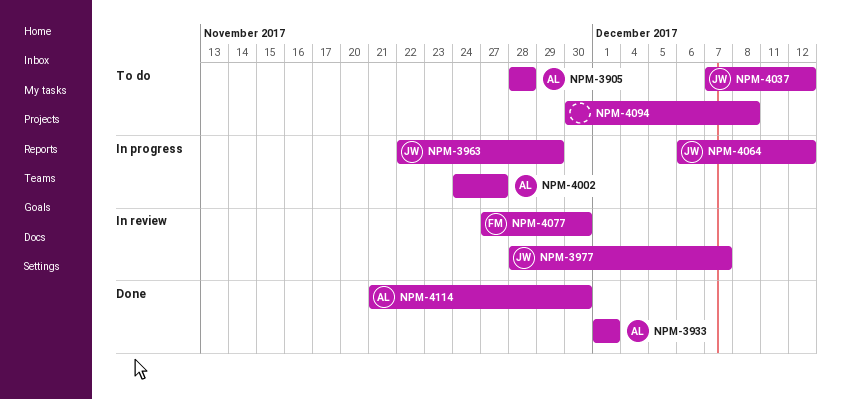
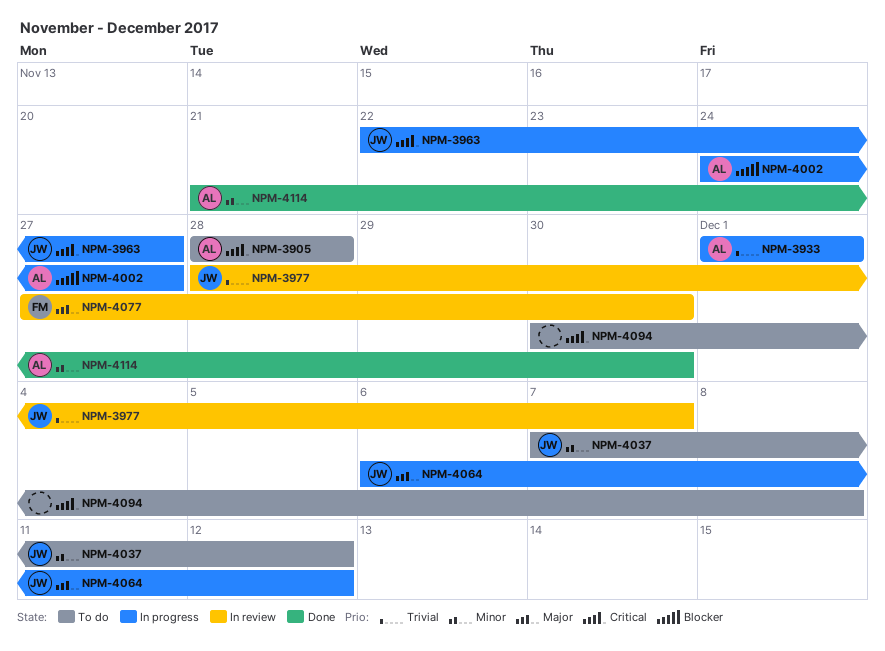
NPM-3933, status: Done -> In progress
NPM-3963, due: Nov 29 -> Nov 27

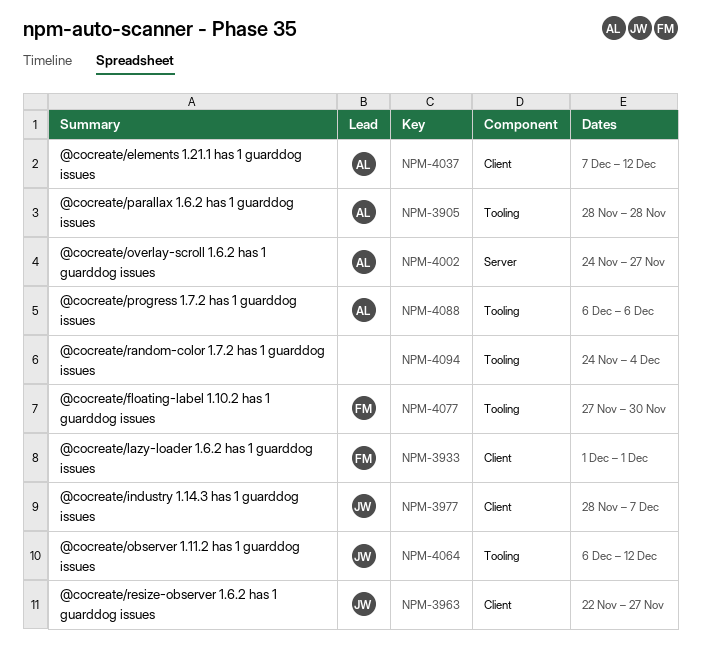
NPM-3933, owner: AL -> FM
NPM-4037, owner: JW -> AL
NPM-4088: none -> present
NPM-4094, start: Nov 30 -> Nov 24
NPM-4094, due: Dec 8 -> Dec 4
NPM-4114: present -> none

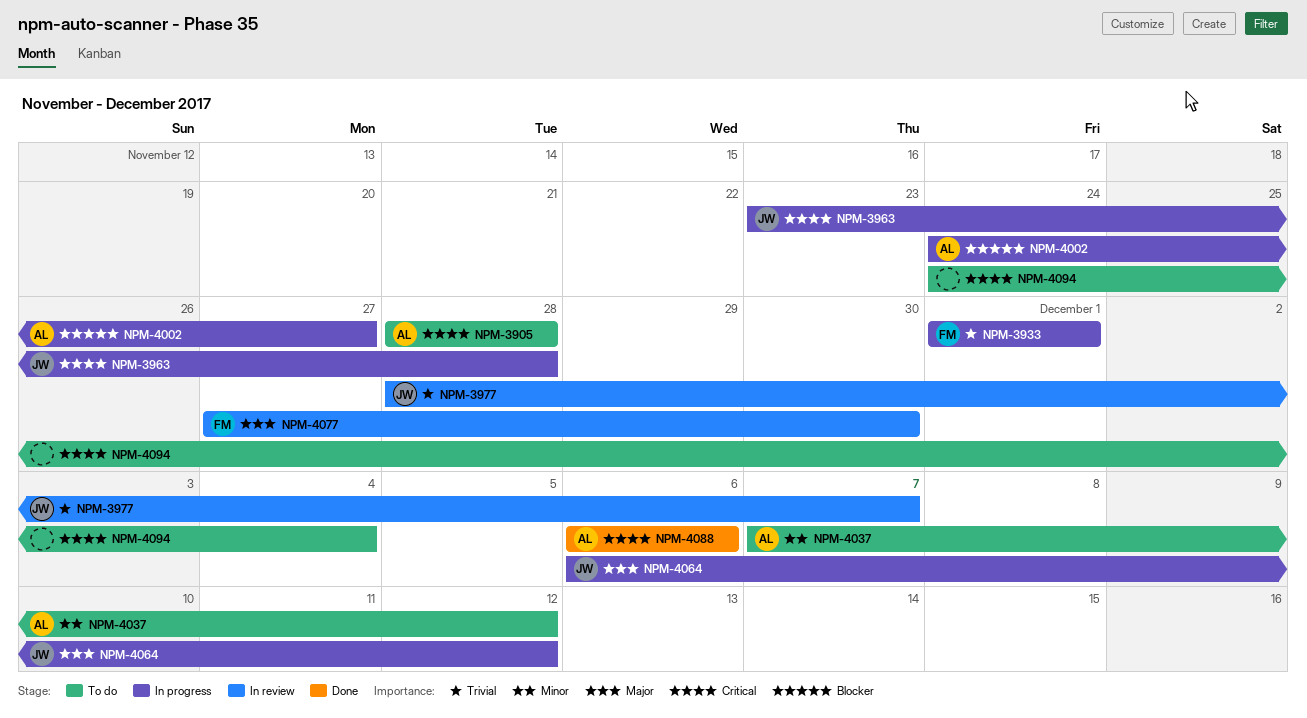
NPM-3963, start: Nov 22 -> Nov 23
NPM-3963, due: Nov 27 -> Nov 28

